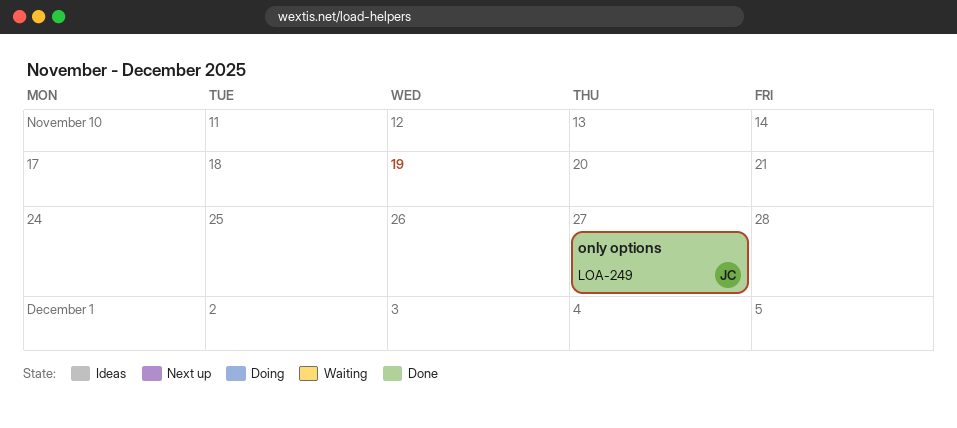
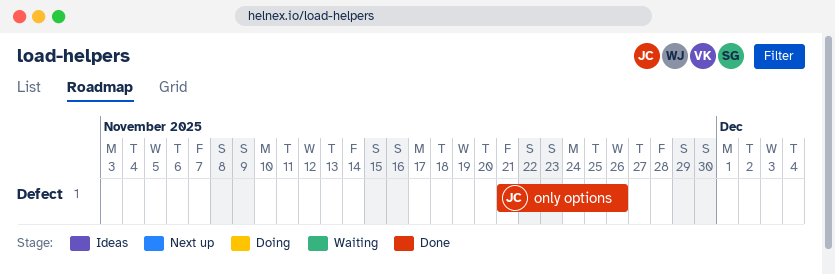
only options, due: Nov 27 -> Nov 26

